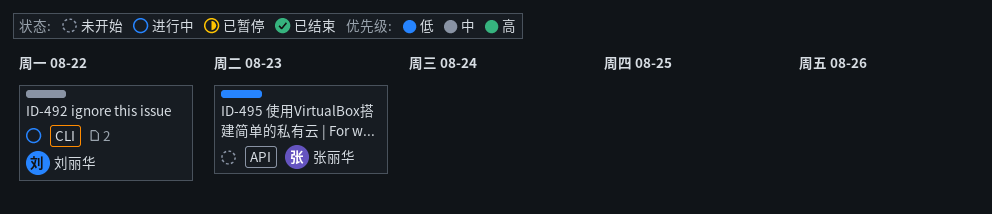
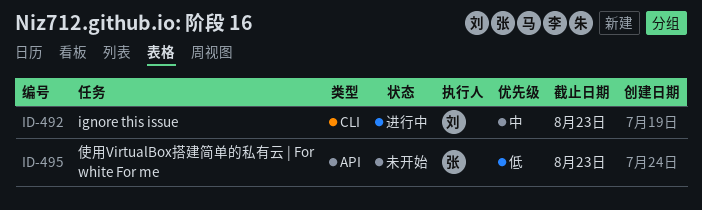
ID-492, due: Aug 22 -> Aug 23

